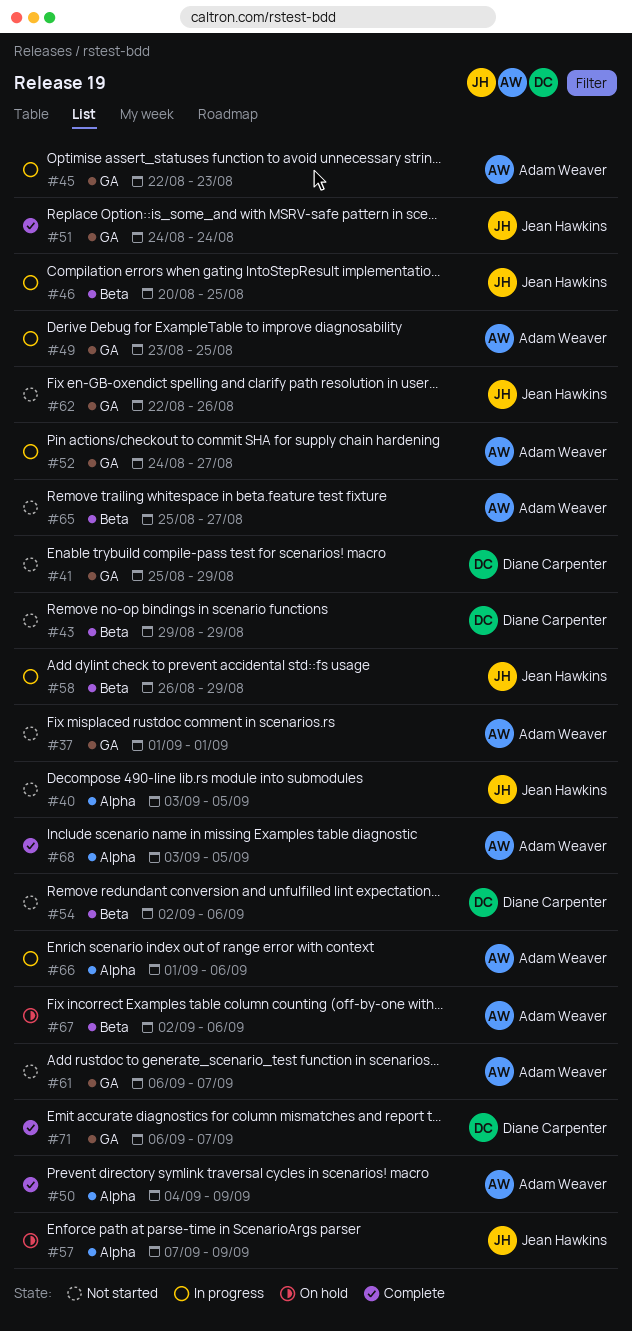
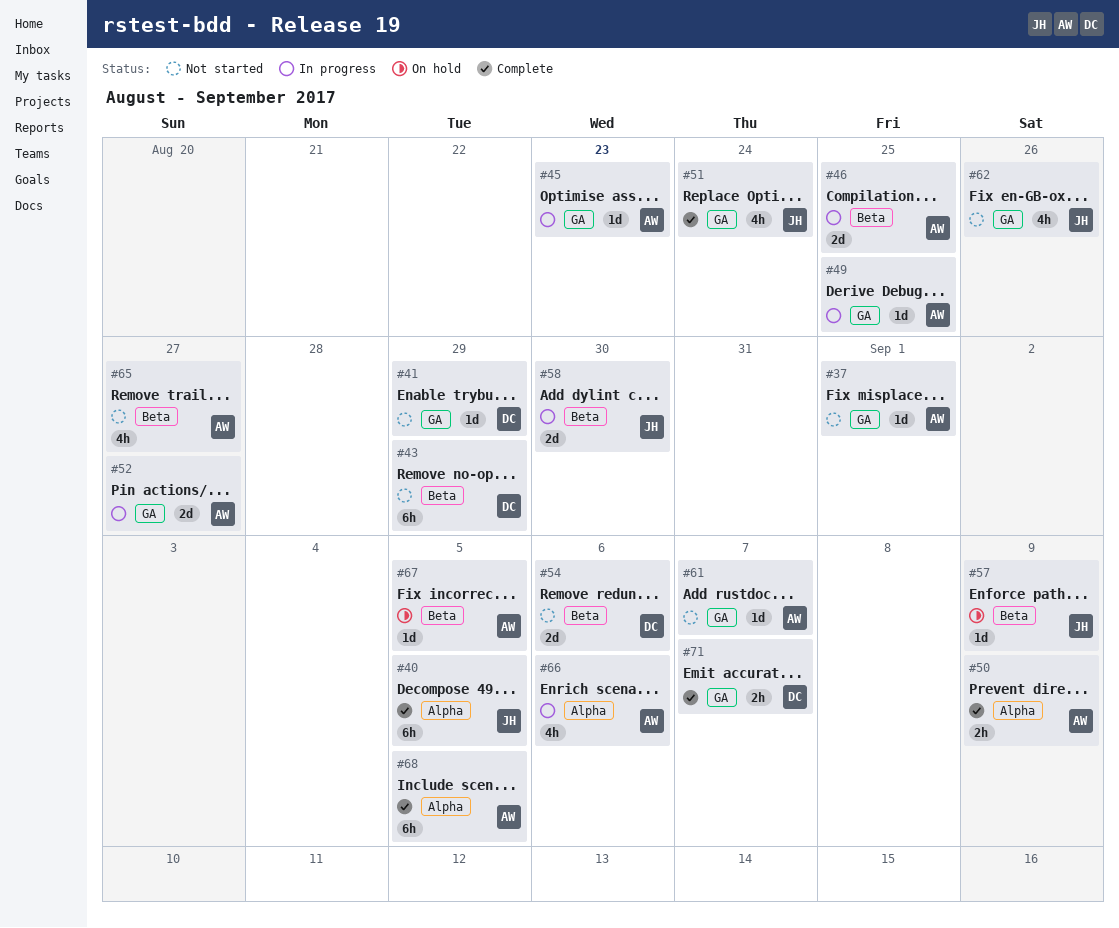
#40, status: Not started -> Complete
#46, owner: Jean Hawkins -> Adam Weaver
#57, label: Alpha -> Beta
#58, due: Aug 29 -> Aug 30
#67, due: Sep 6 -> Sep 5

